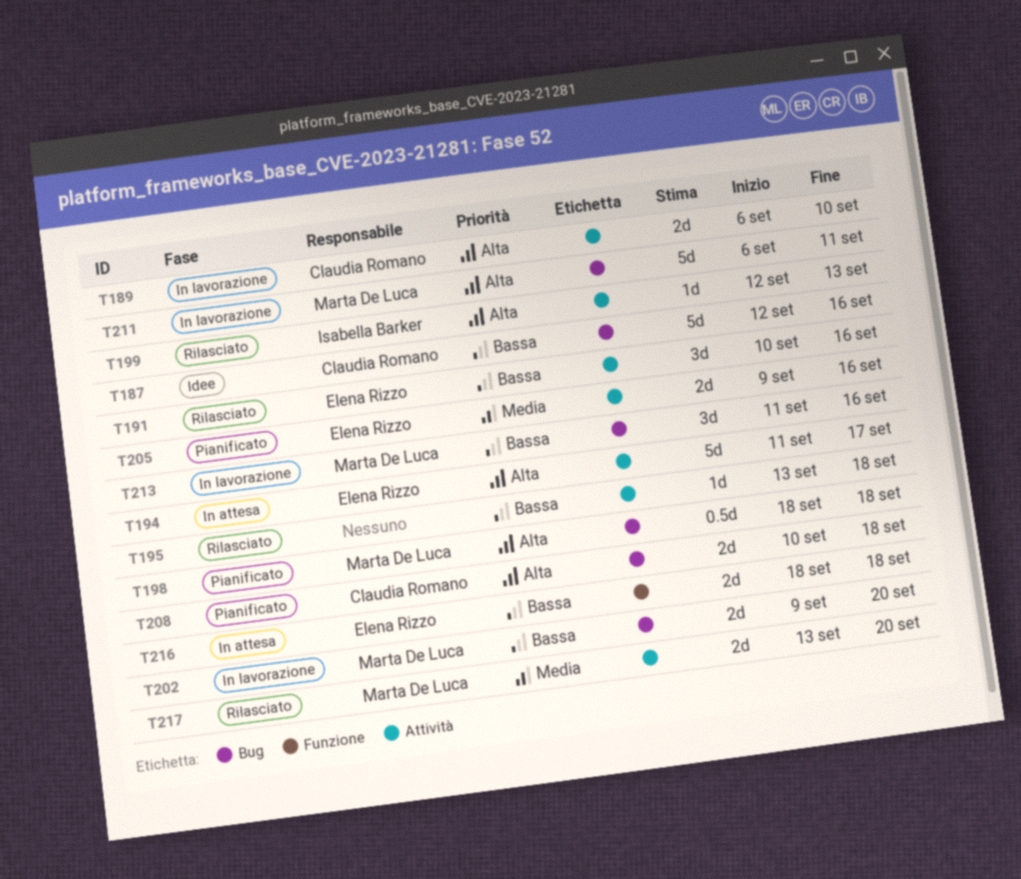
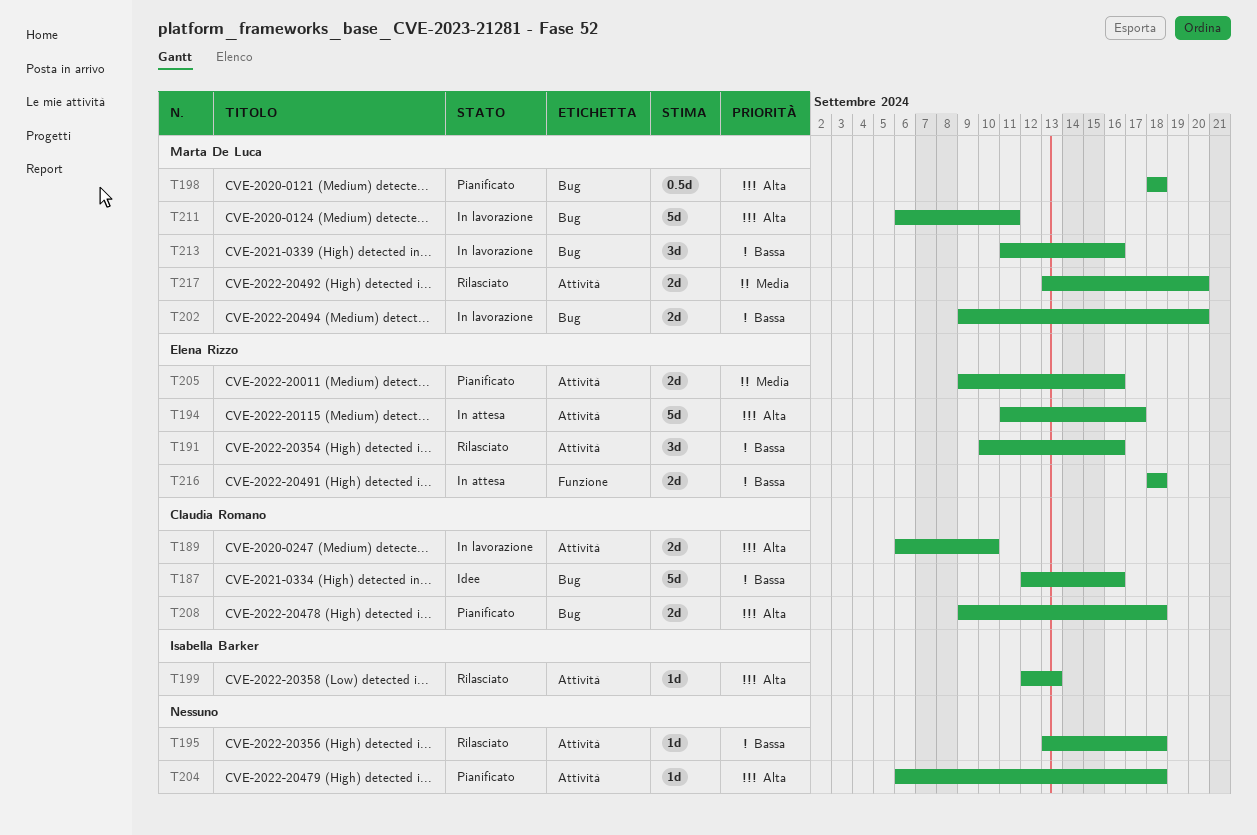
T204: none -> present
T208, start: Sep 10 -> Sep 9

